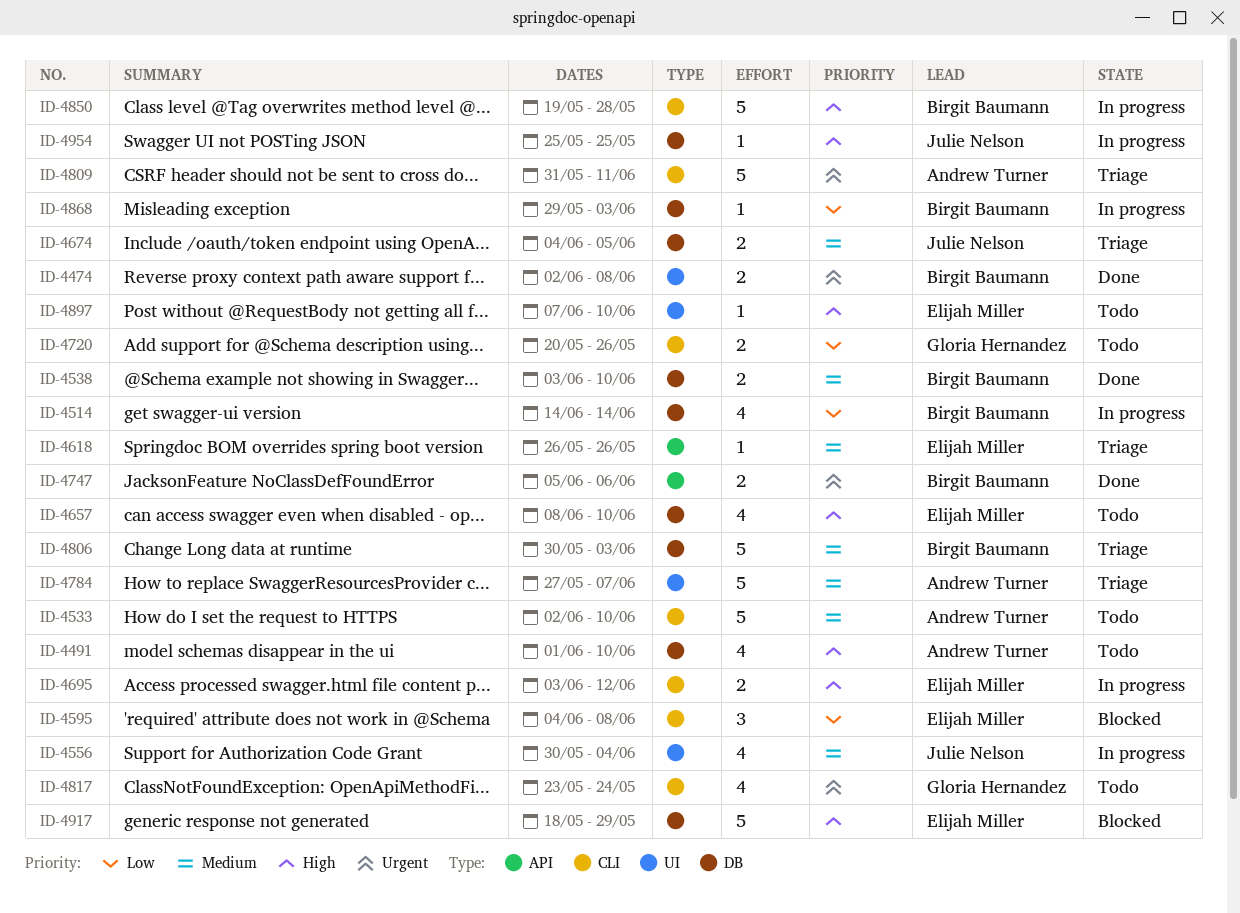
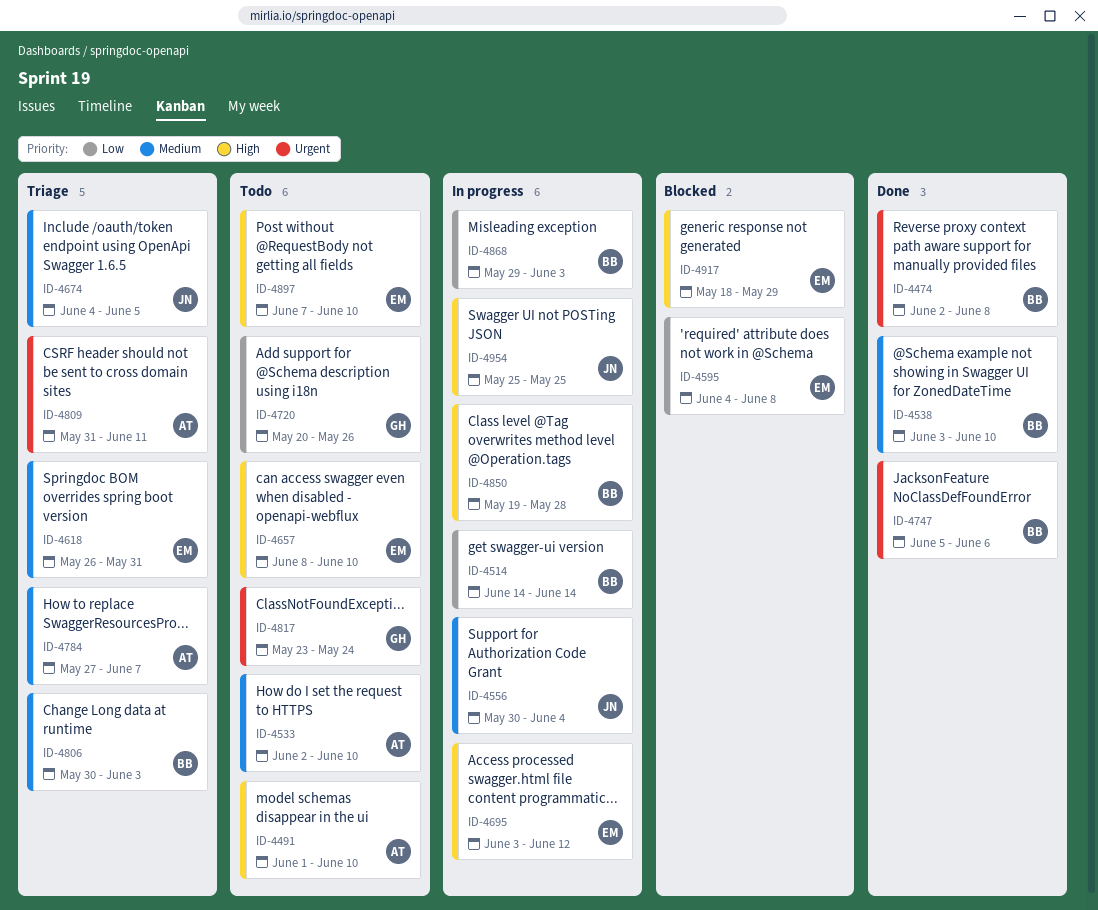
ID-4618, due: May 26 -> May 31

